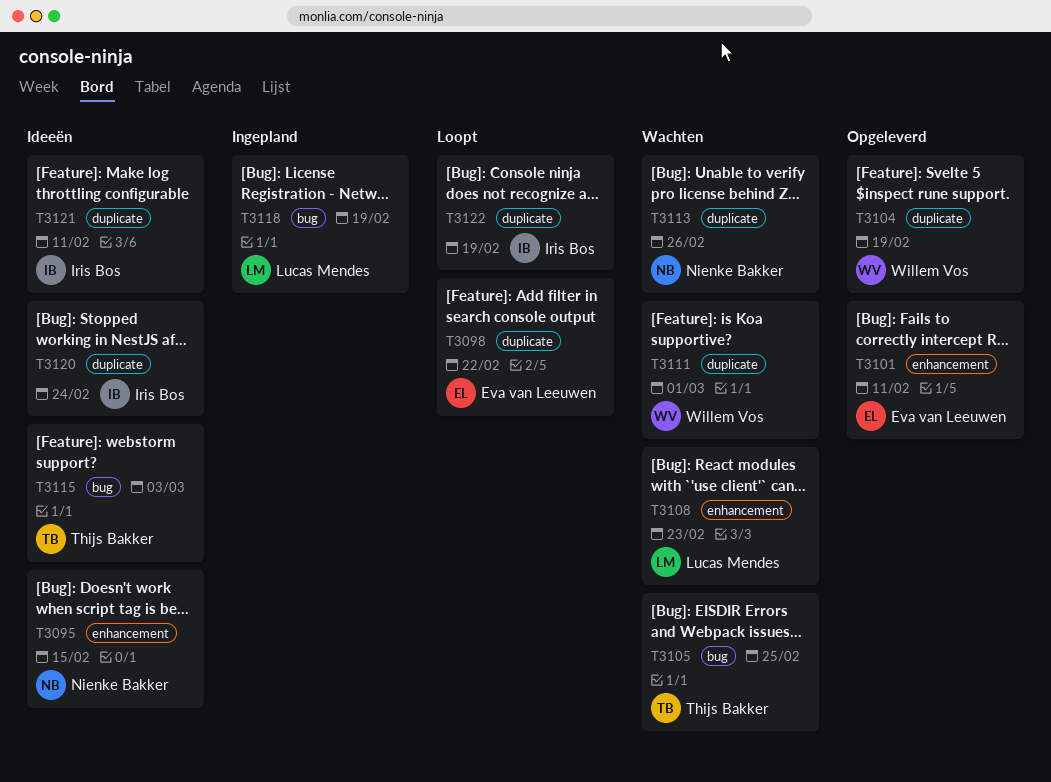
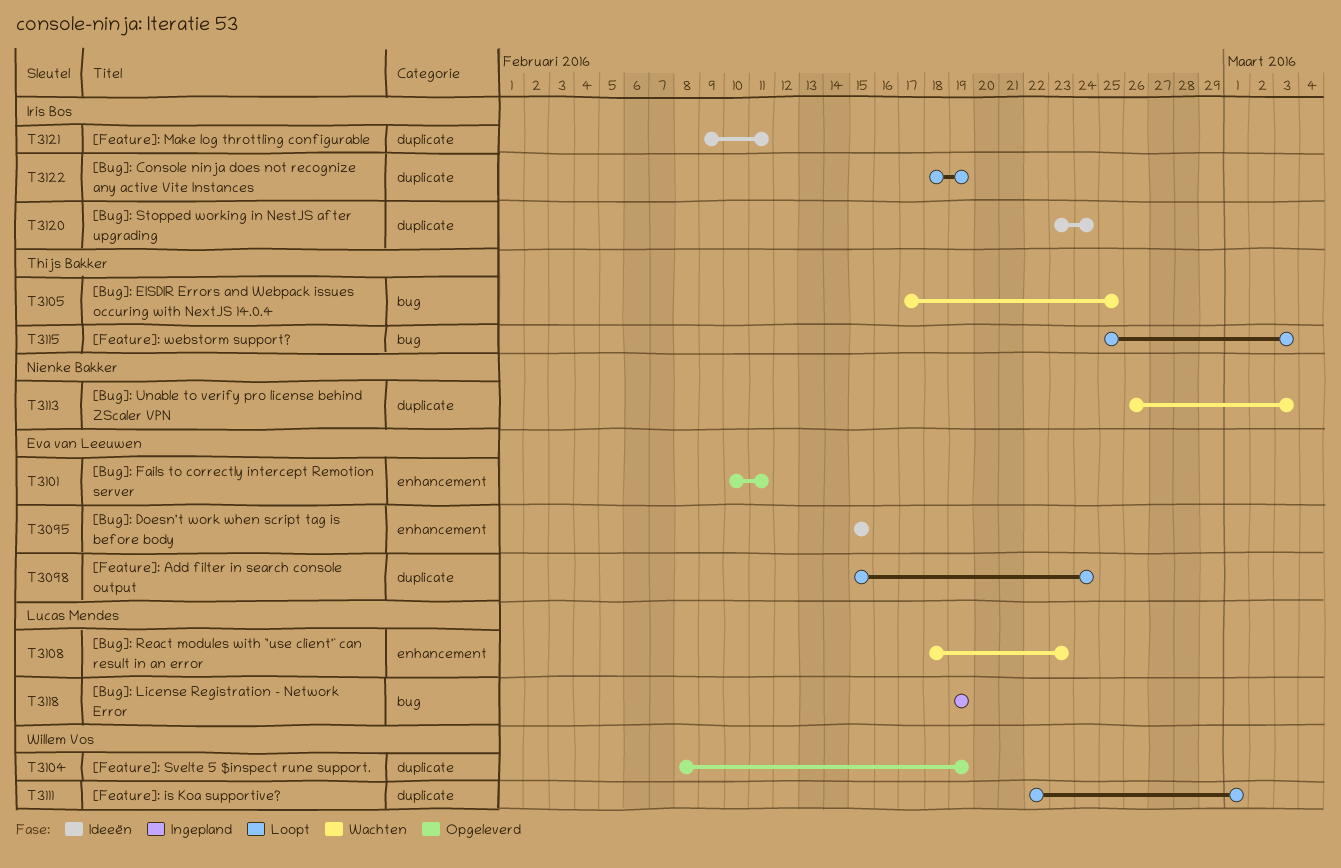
T3095, owner: Nienke Bakker -> Eva van Leeuwen
T3098, due: Feb 22 -> Feb 24
T3111, status: Wachten -> Loopt
T3113, due: Feb 26 -> Mar 3
T3115, status: Ideeën -> Loopt

